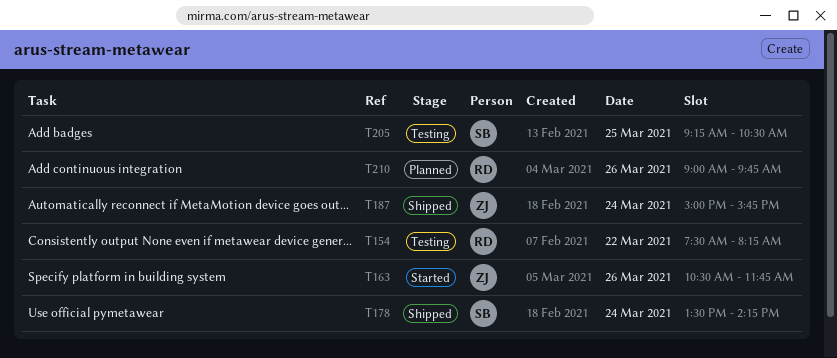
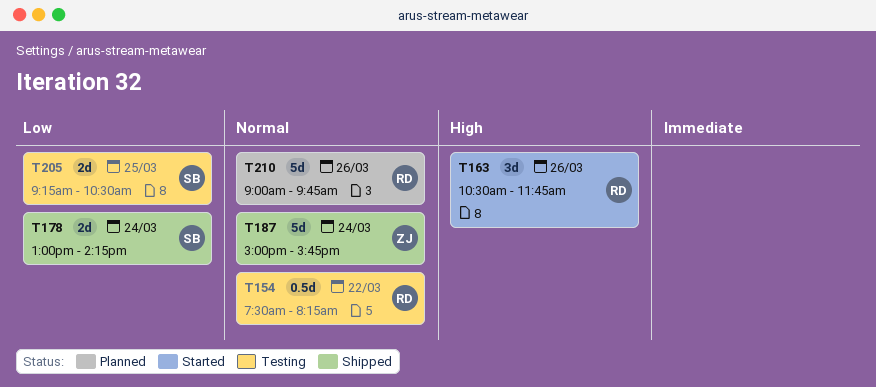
T163, owner: ZJ -> RD
T178, begins: 13:30 -> 13:00

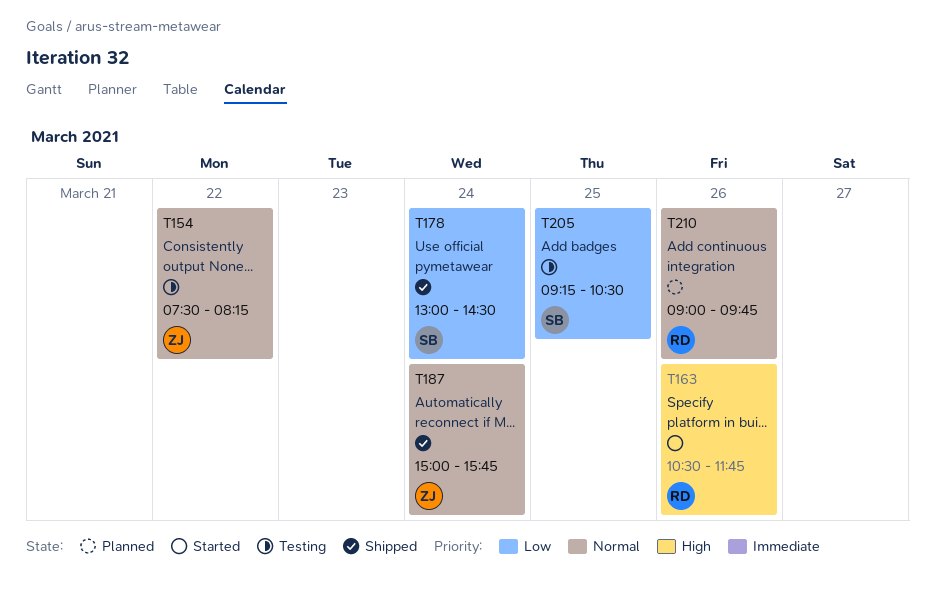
T154, owner: RD -> ZJ
T178, ends: 14:15 -> 14:30

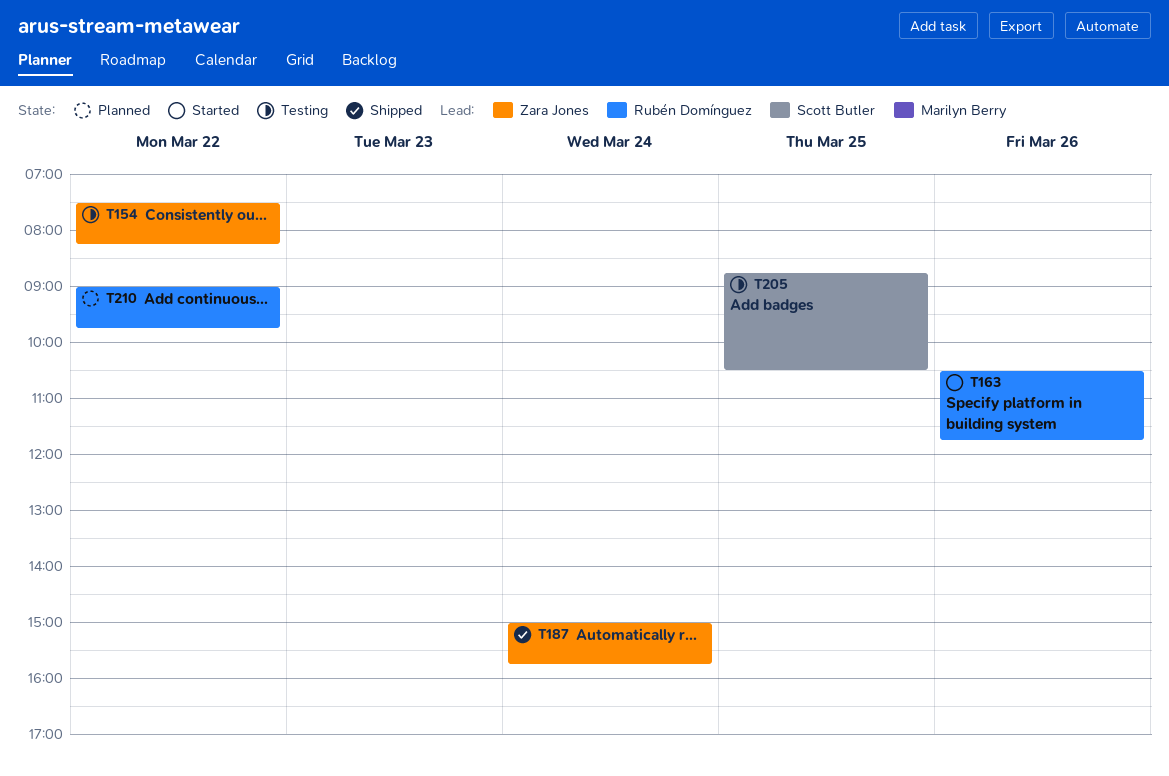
T178: present -> none
T205, begins: 09:15 -> 08:45
T210, day: Mar 26 -> Mar 22

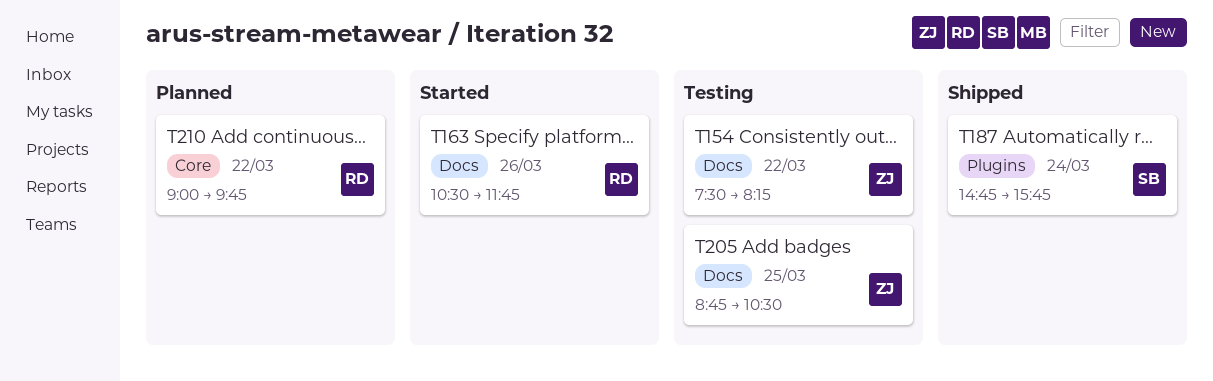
T187, owner: Zara Jones -> Scott Butler
T187, begins: 15:00 -> 14:45
T205, owner: Scott Butler -> Zara Jones

